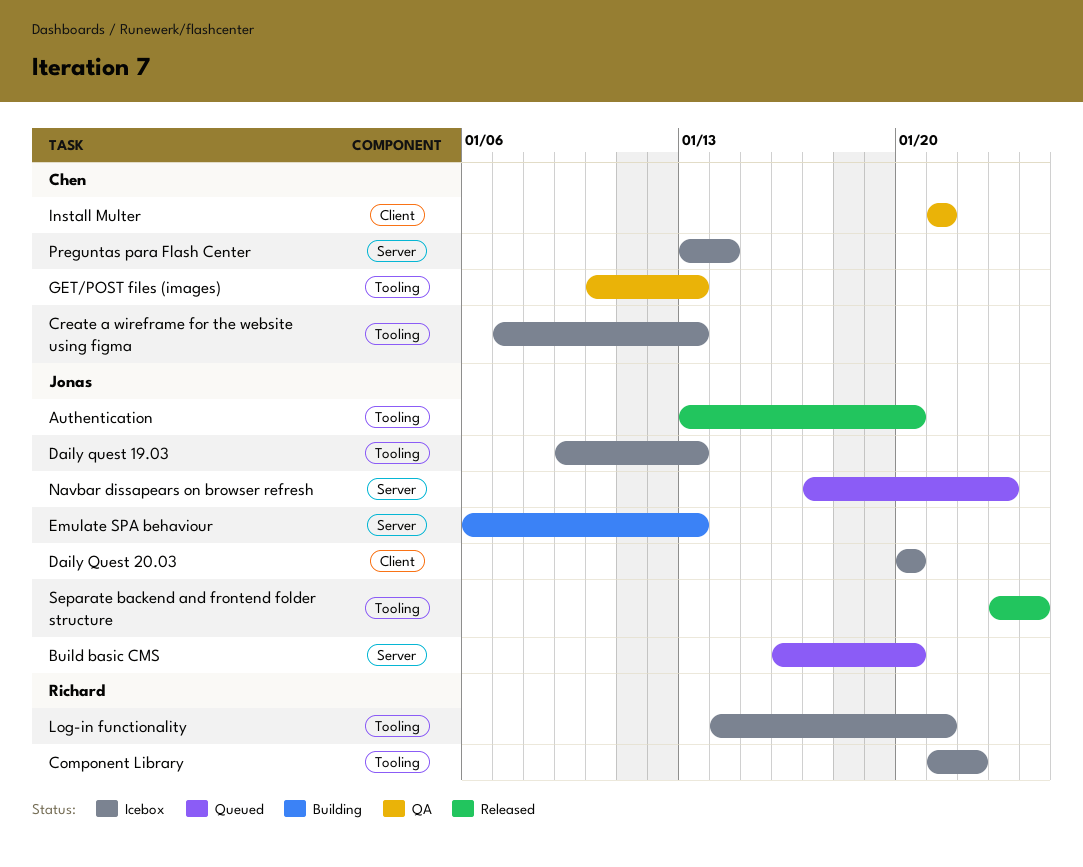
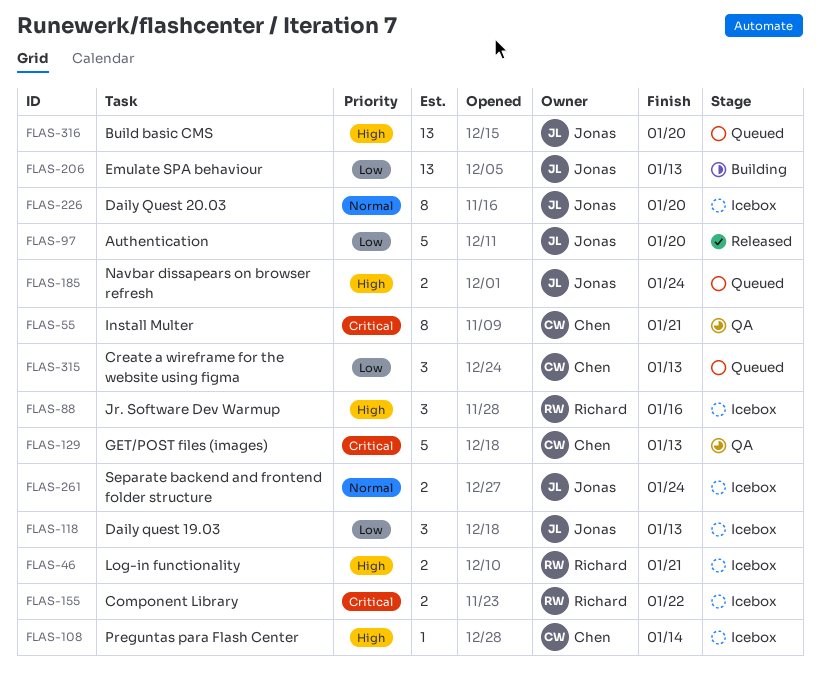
Create a wireframe for the website using figma, status: Icebox -> Queued
Jr. Software Dev Warmup: none -> present
Navbar dissapears on browser refresh, due: Jan 23 -> Jan 24
Separate backend and frontend folder structure, status: Released -> Icebox

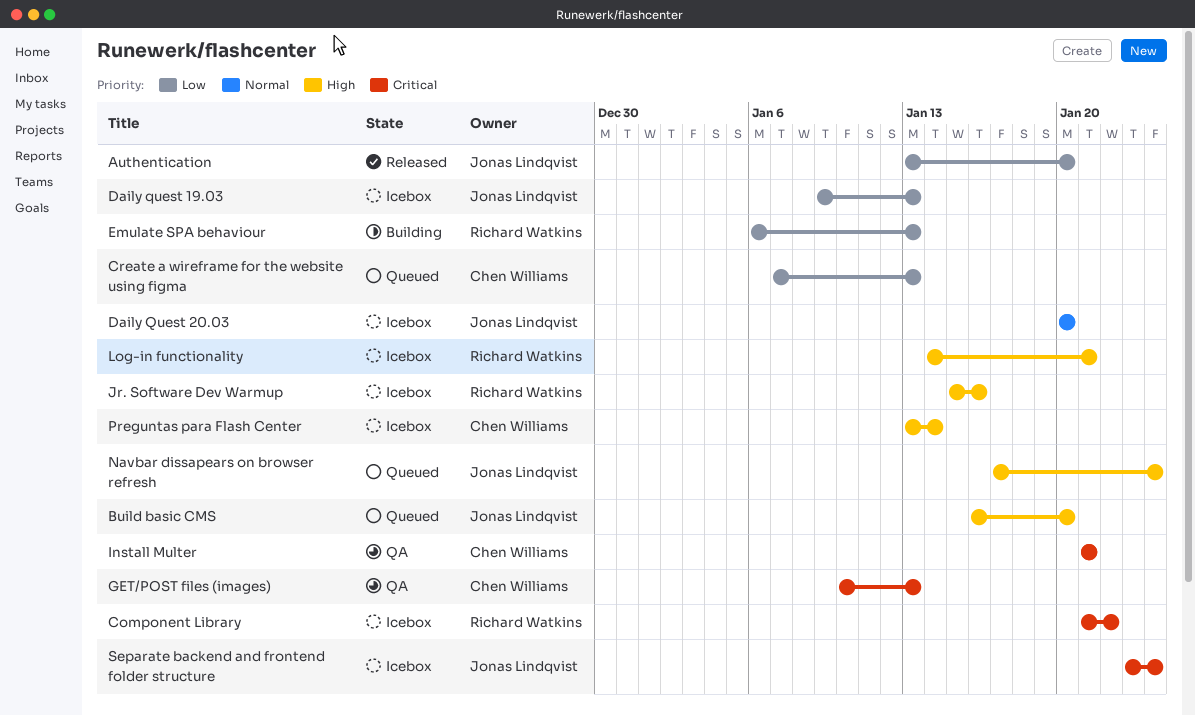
Emulate SPA behaviour, owner: Jonas Lindqvist -> Richard Watkins
Separate backend and frontend folder structure, priority: Normal -> Critical

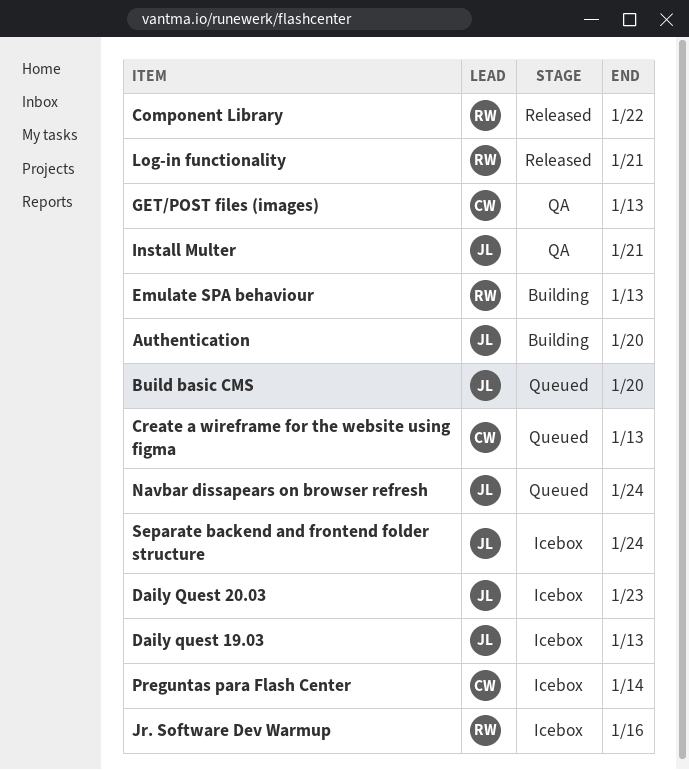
Authentication, status: Released -> Building
Component Library, status: Icebox -> Released
Daily Quest 20.03, due: Jan 20 -> Jan 23
Install Multer, owner: Chen Williams -> Jonas Lindqvist
Log-in functionality, status: Icebox -> Released

